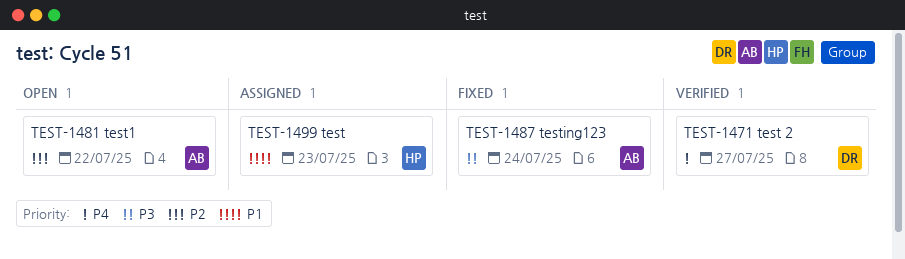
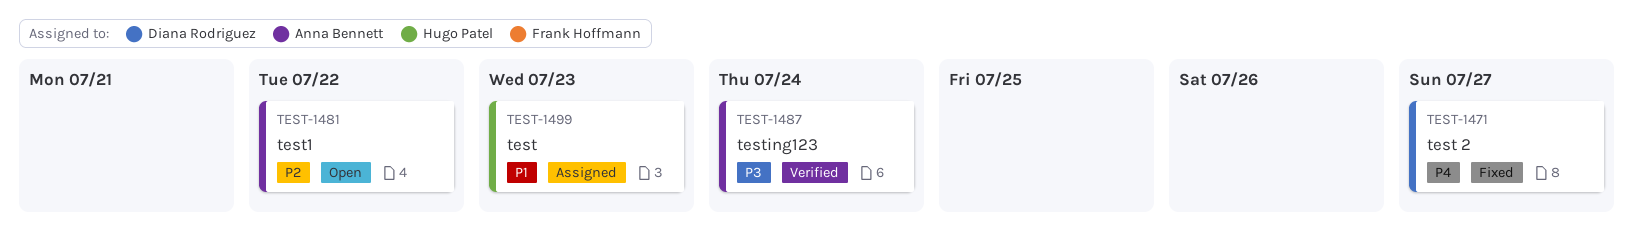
TEST-1471, status: Verified -> Fixed
TEST-1487, status: Fixed -> Verified

